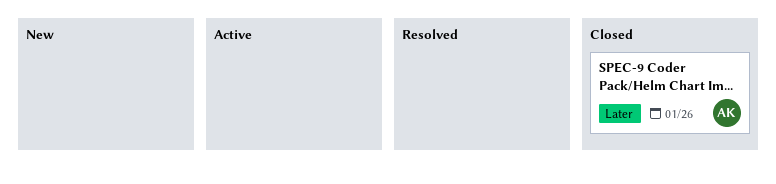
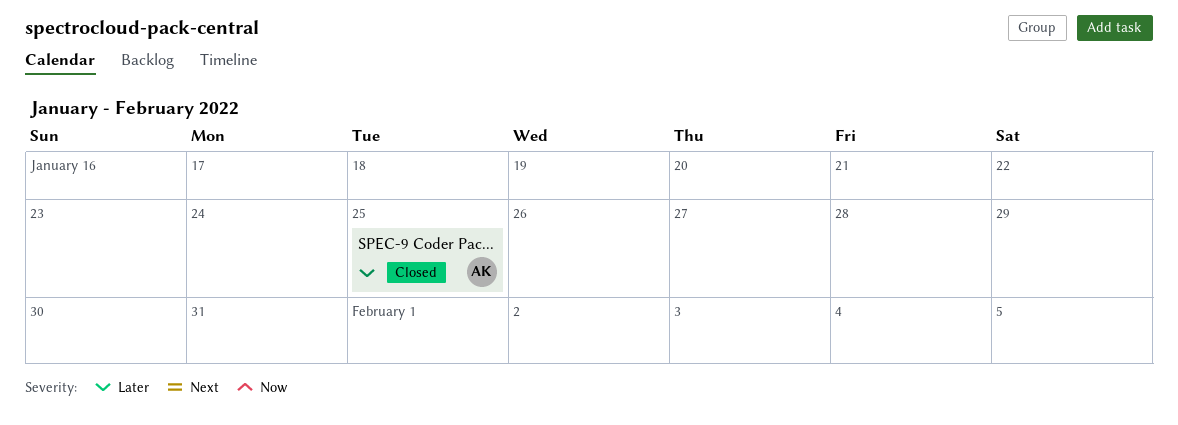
SPEC-9, due: Jan 26 -> Jan 25

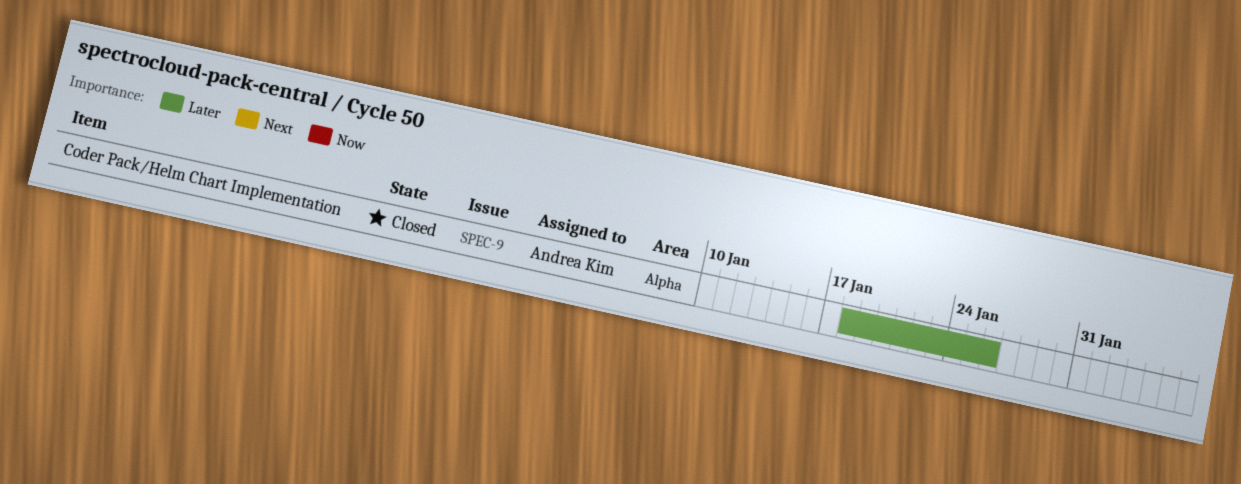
SPEC-9, due: Jan 25 -> Jan 26

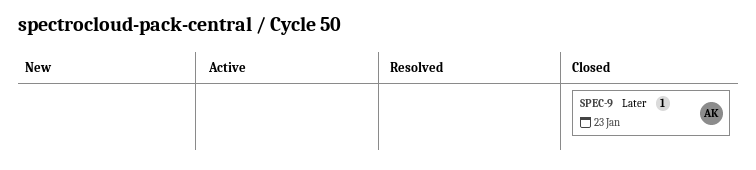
SPEC-9, due: Jan 26 -> Jan 23

